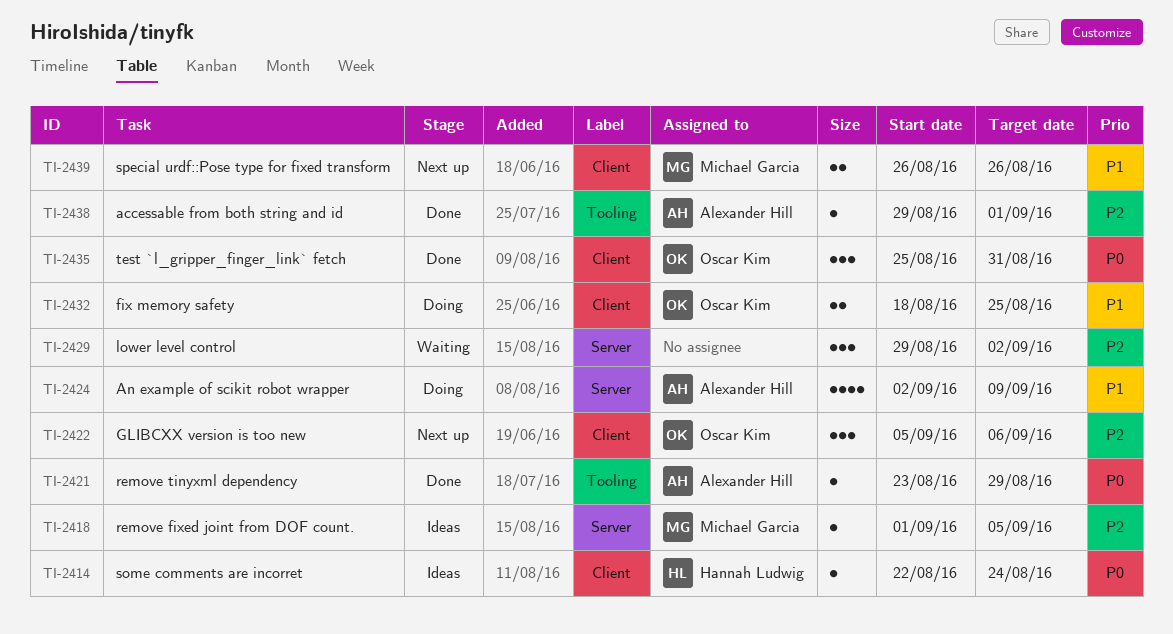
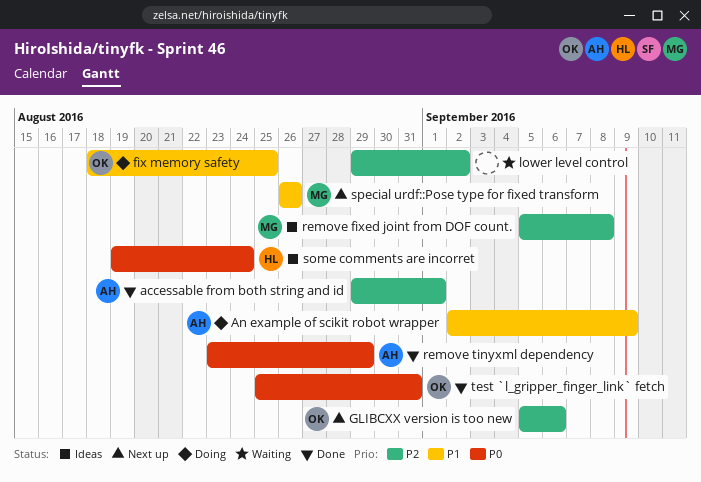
remove fixed joint from DOF count., start: Sep 1 -> Sep 5
remove fixed joint from DOF count., due: Sep 5 -> Sep 8
some comments are incorret, start: Aug 22 -> Aug 19

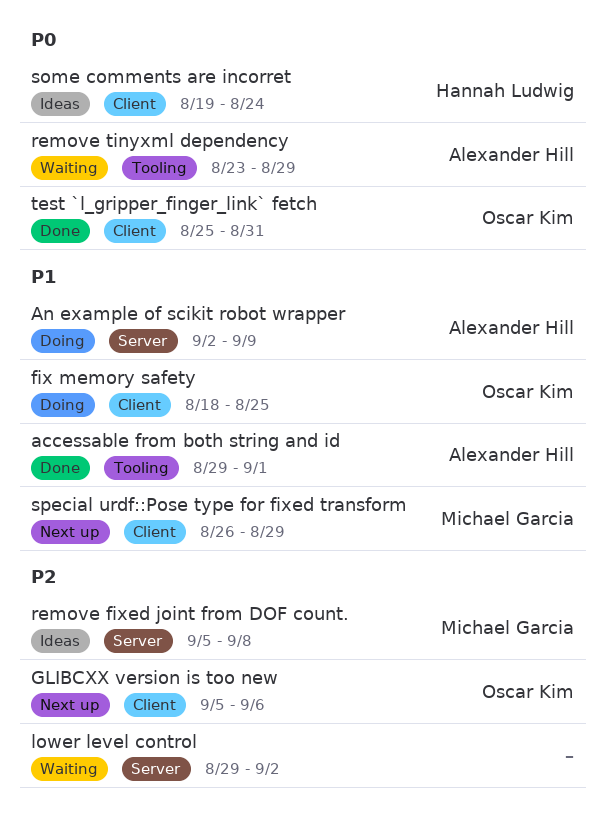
accessable from both string and id, priority: P2 -> P1
remove tinyxml dependency, status: Done -> Waiting
special urdf::Pose type for fixed transform, due: Aug 26 -> Aug 29

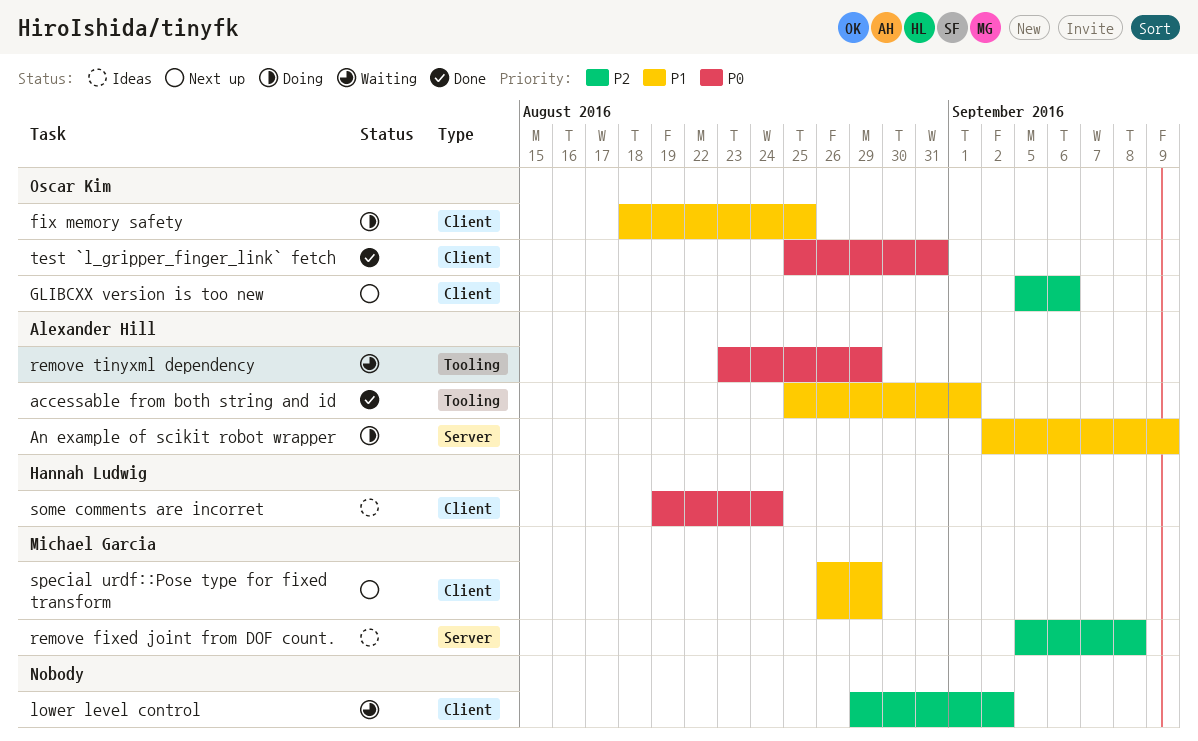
accessable from both string and id, start: Aug 29 -> Aug 25
lower level control, label: Server -> Client

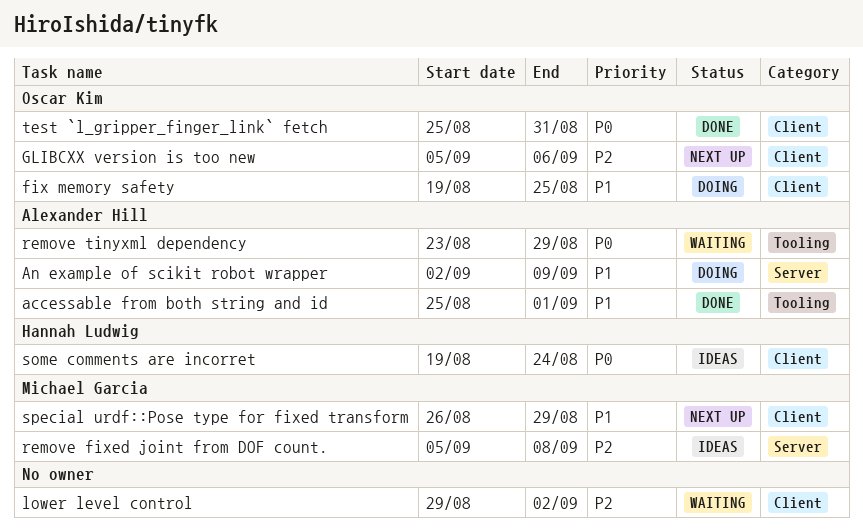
fix memory safety, start: Aug 18 -> Aug 19

